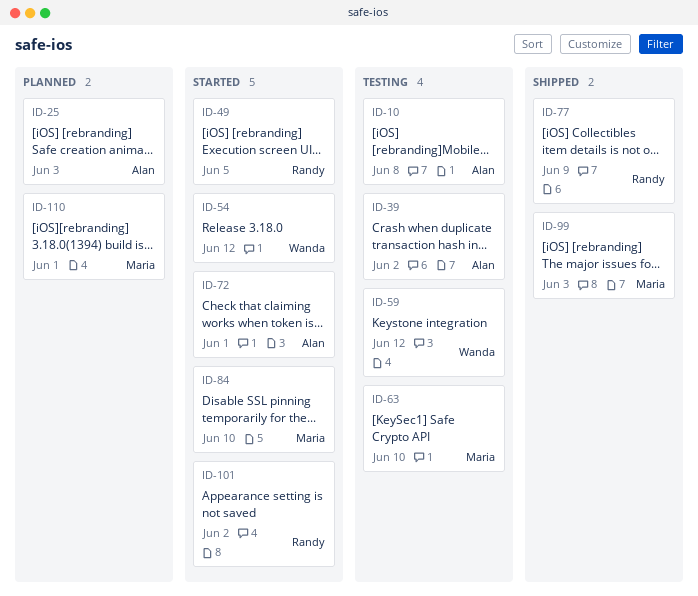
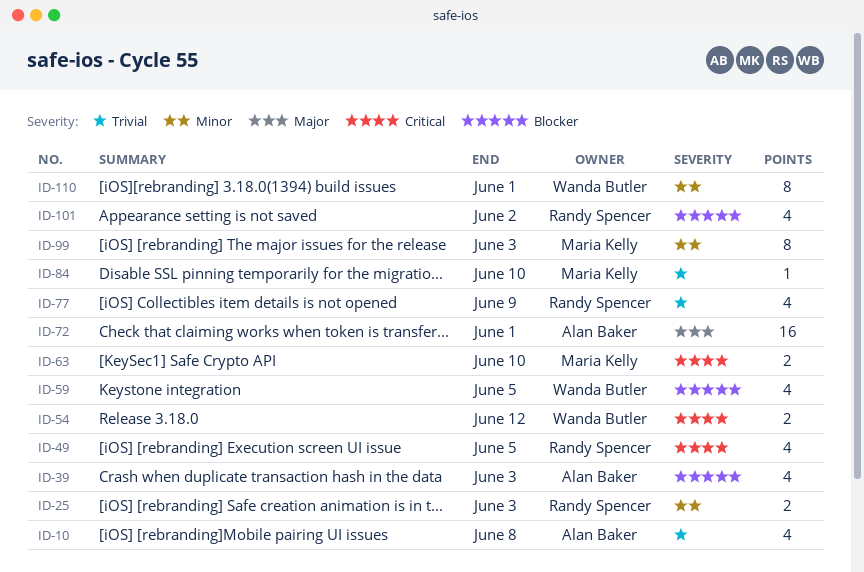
ID-25, owner: Alan Baker -> Randy Spencer
ID-39, due: Jun 2 -> Jun 3
ID-59, due: Jun 12 -> Jun 5
ID-110, owner: Maria Kelly -> Wanda Butler

